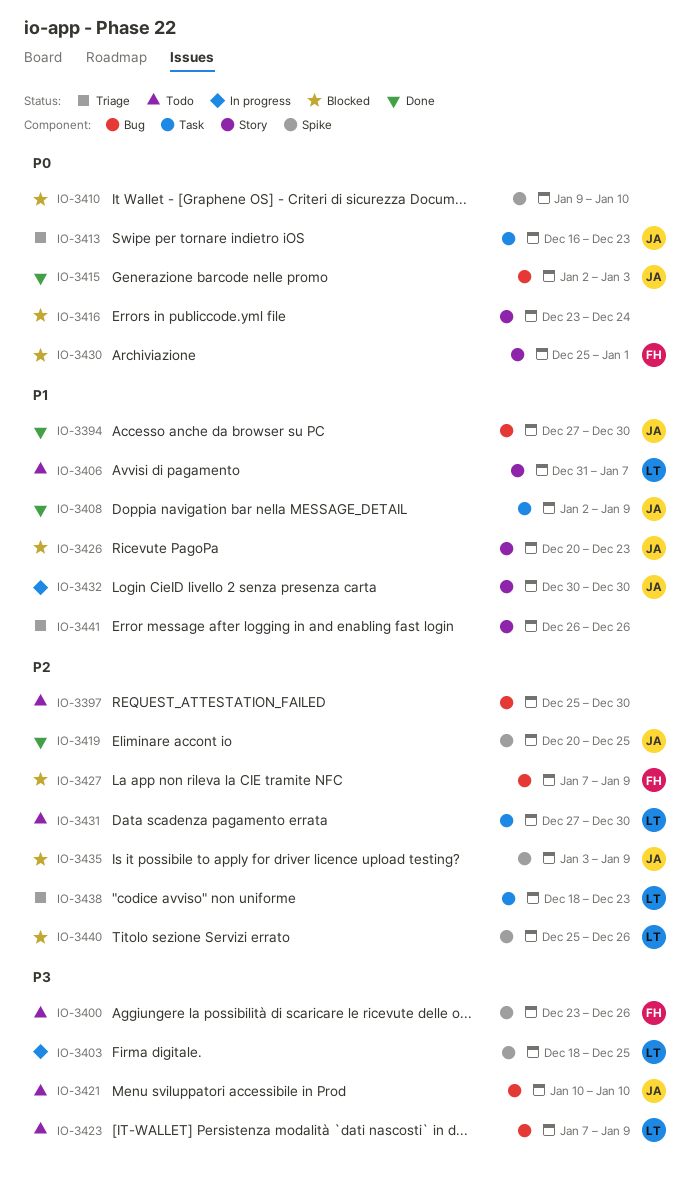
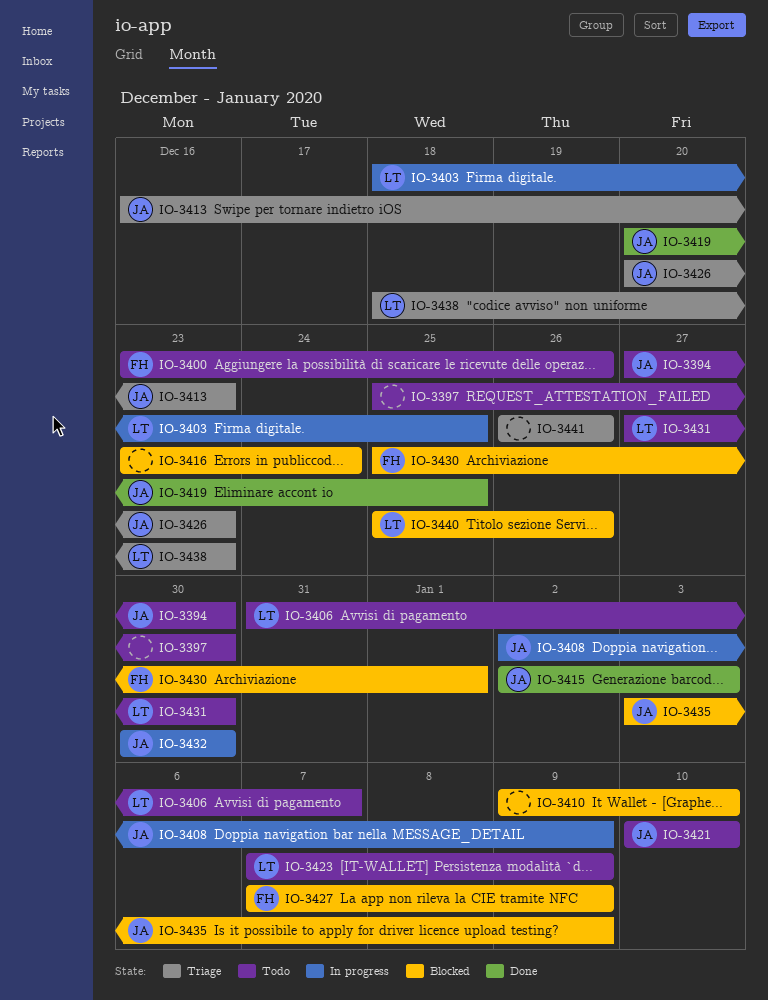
IO-3394, status: Done -> Todo
IO-3408, status: Done -> In progress
IO-3426, status: Blocked -> Triage

